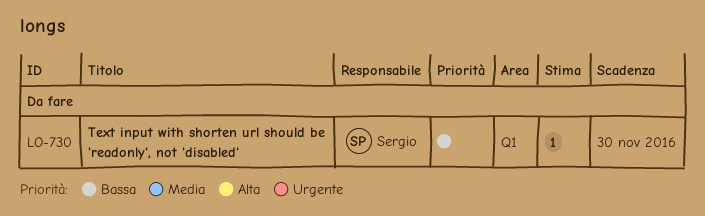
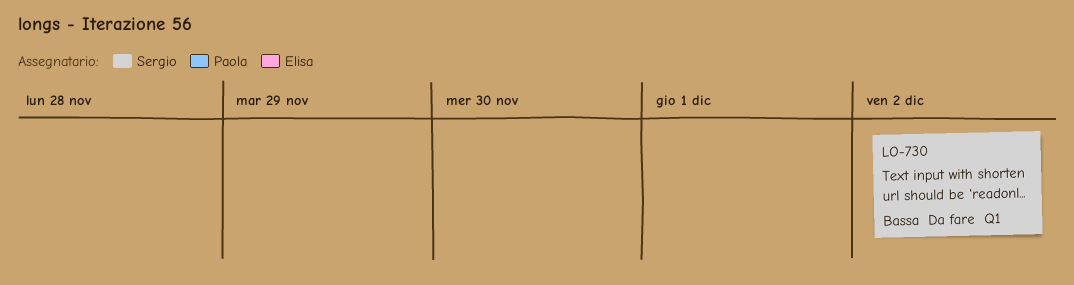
LO-730, due: Nov 30 -> Dec 2

